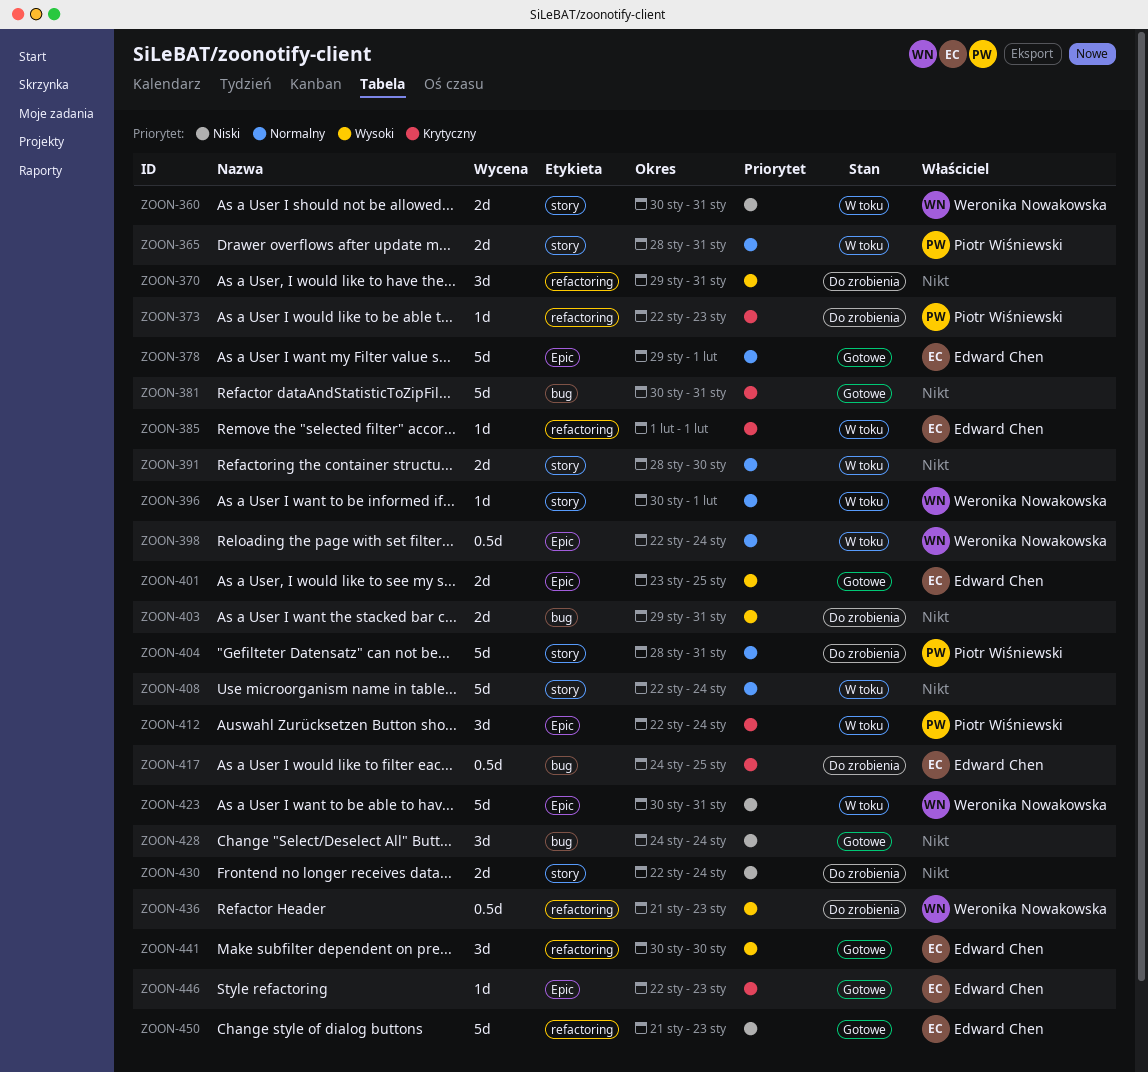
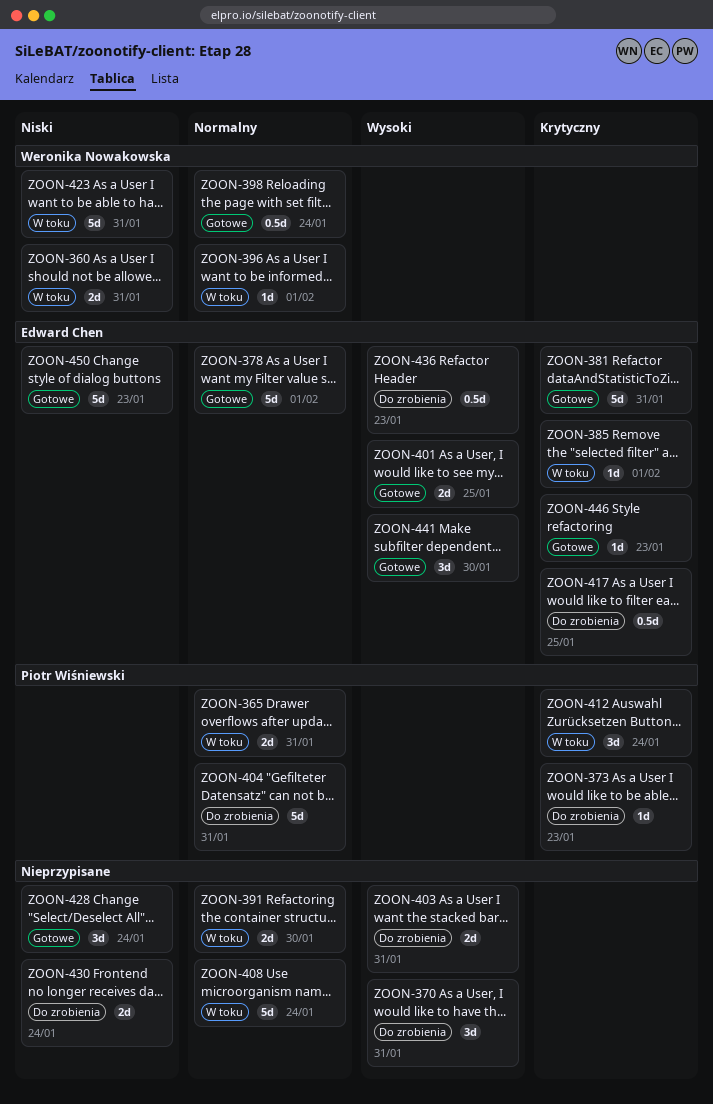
ZOON-381, owner: none -> Edward Chen
ZOON-398, status: W toku -> Gotowe
ZOON-436, owner: Weronika Nowakowska -> Edward Chen

